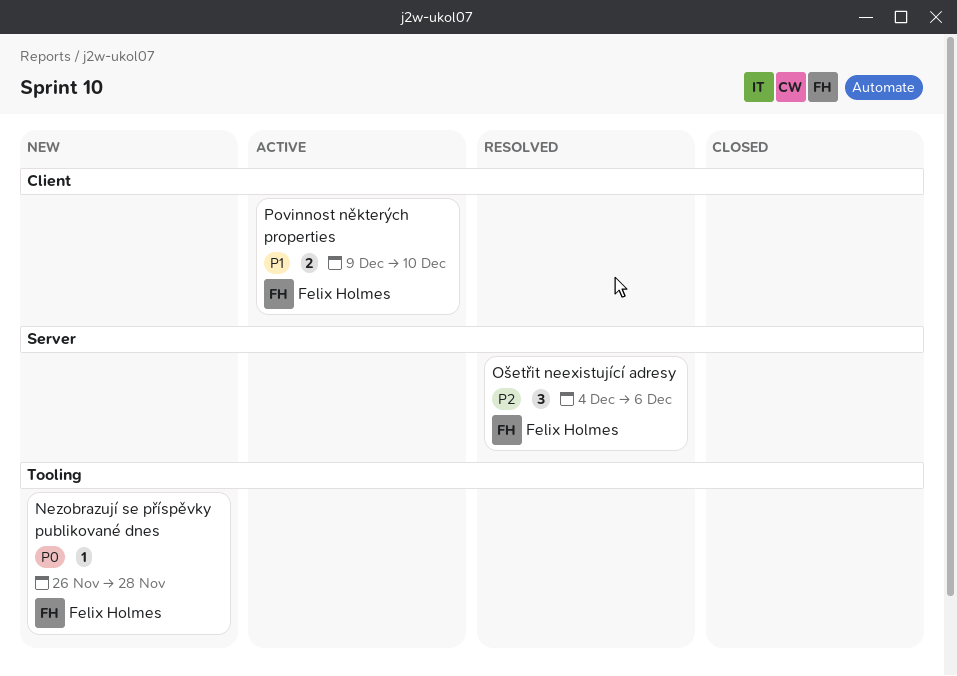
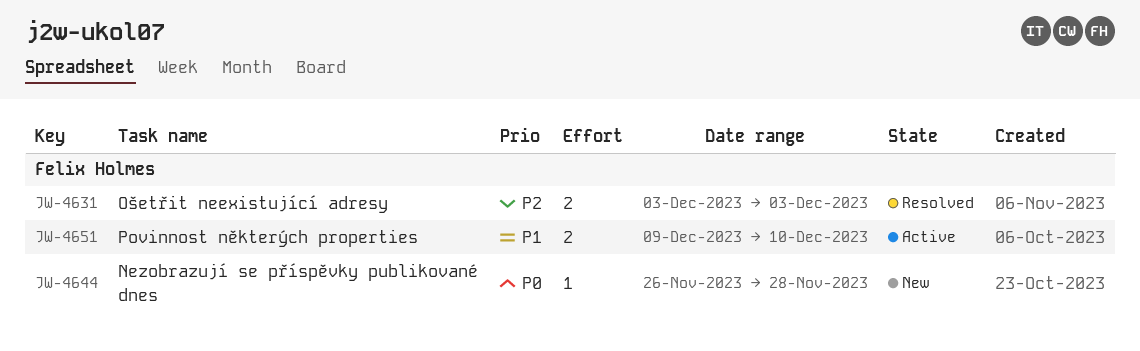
Ošetřit neexistující adresy, estimate: 3 -> 2
Ošetřit neexistující adresy, start: Dec 4 -> Dec 3
Ošetřit neexistující adresy, due: Dec 6 -> Dec 3

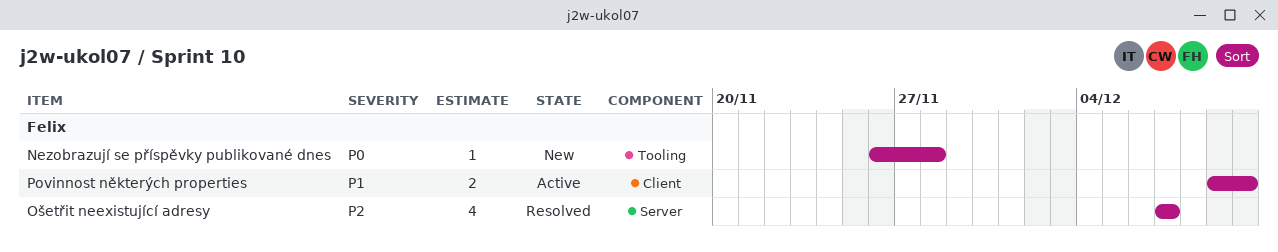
Ošetřit neexistující adresy, estimate: 2 -> 4
Ošetřit neexistující adresy, start: Dec 3 -> Dec 7
Ošetřit neexistující adresy, due: Dec 3 -> Dec 7

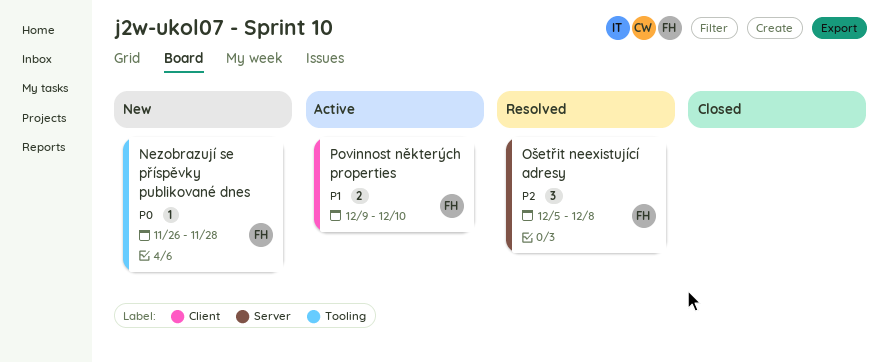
Ošetřit neexistující adresy, estimate: 4 -> 3
Ošetřit neexistující adresy, start: Dec 7 -> Dec 5
Ošetřit neexistující adresy, due: Dec 7 -> Dec 8

